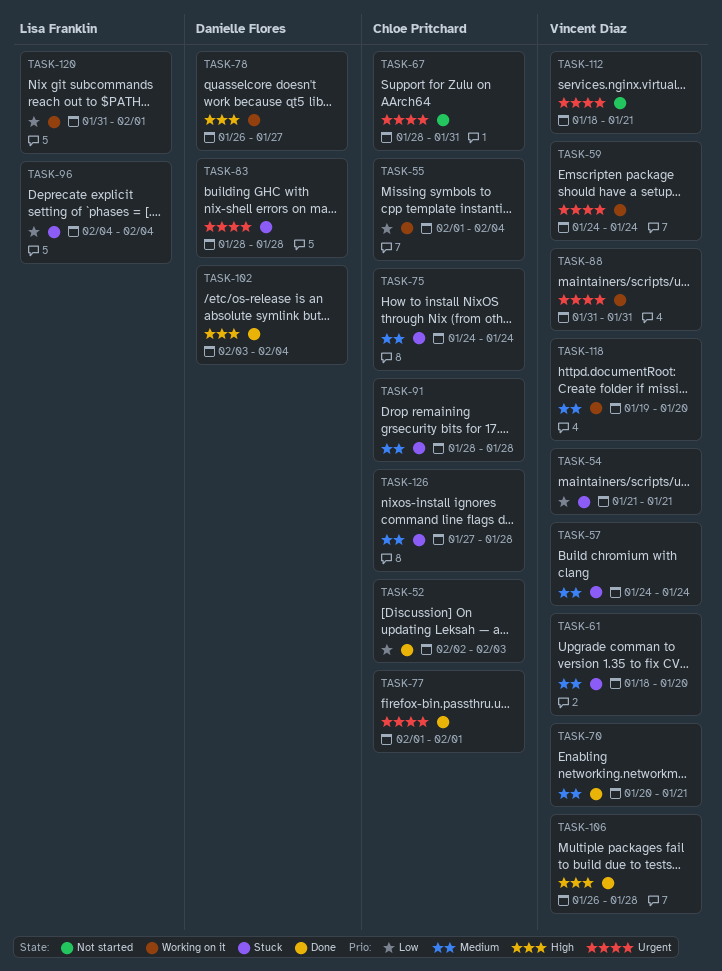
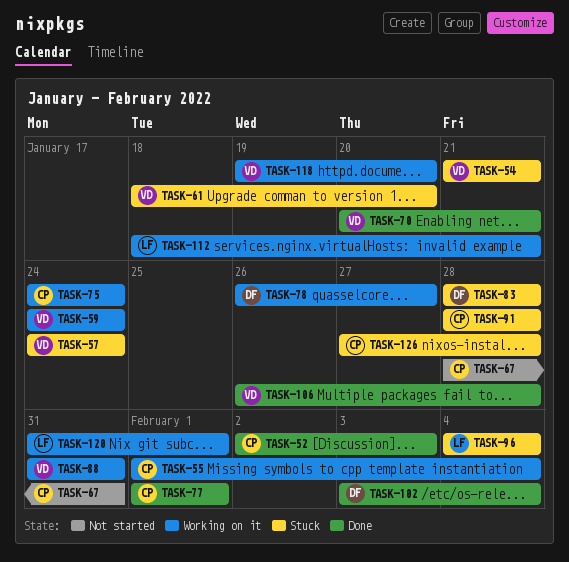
TASK-75, status: Stuck -> Working on it
TASK-112, status: Not started -> Working on it
TASK-112, owner: Vincent Diaz -> Lisa Franklin

